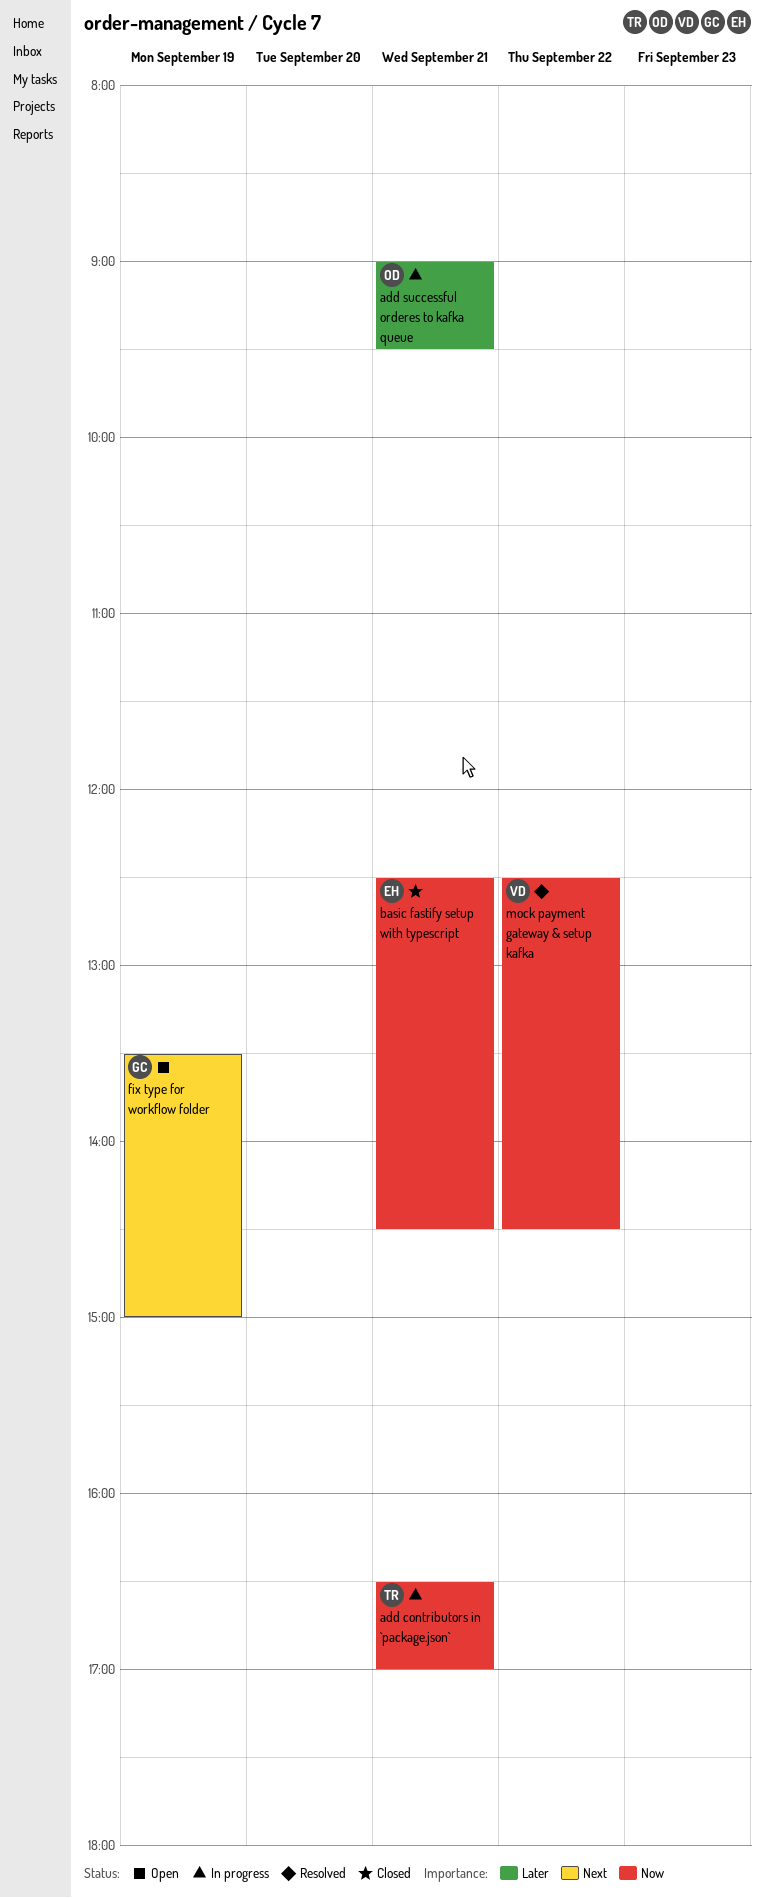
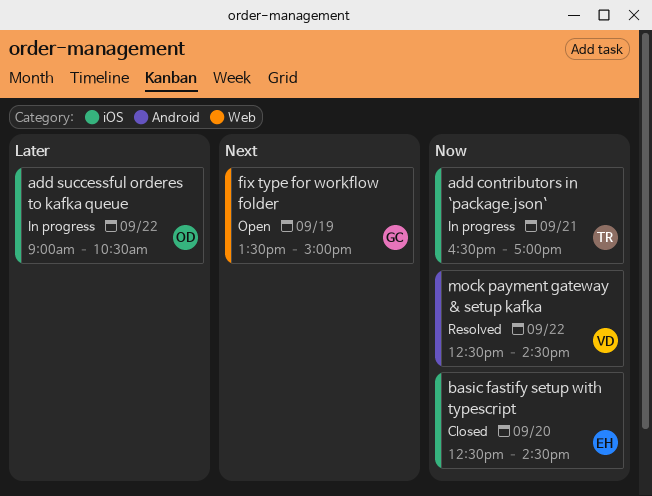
add successful orderes to kafka queue, day: Sep 21 -> Sep 22
add successful orderes to kafka queue, ends: 09:30 -> 10:30
basic fastify setup with typescript, day: Sep 21 -> Sep 20

